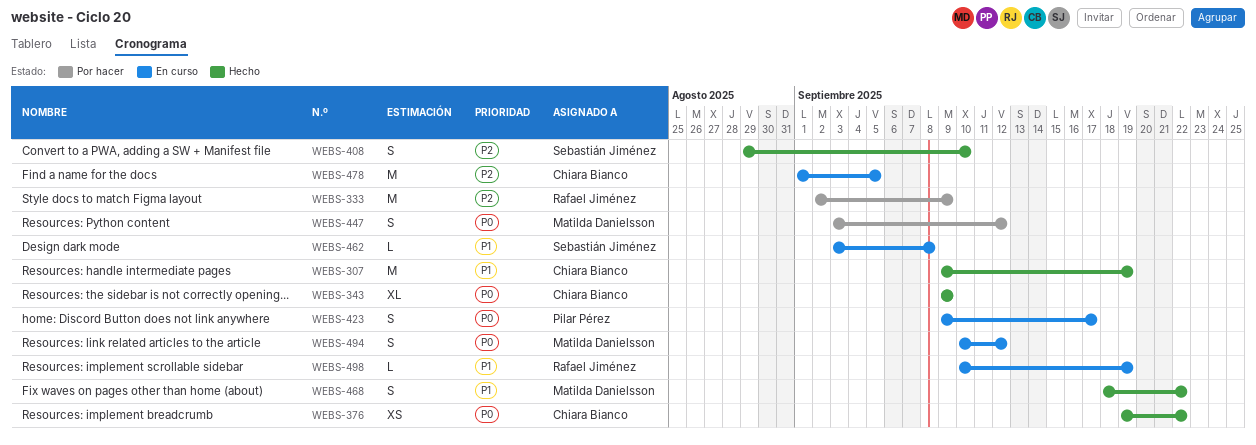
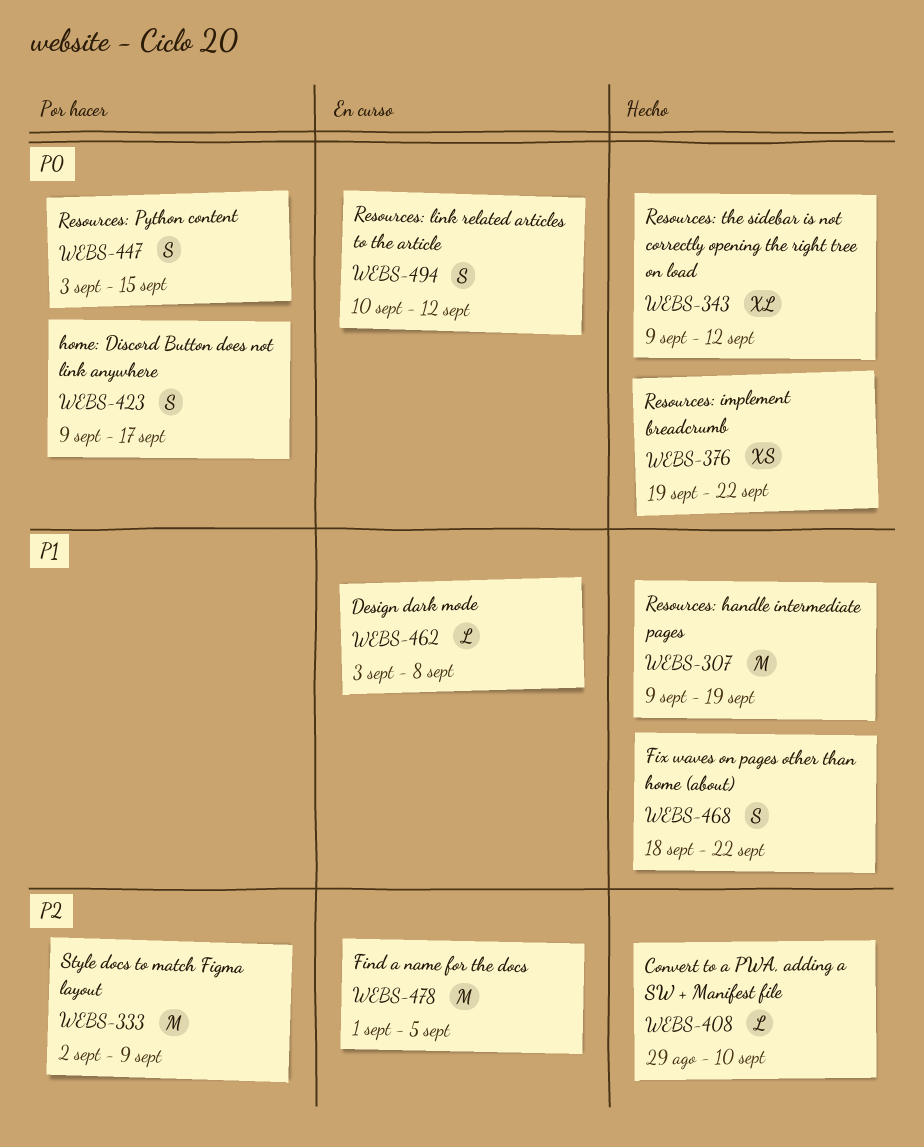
WEBS-343, due: Sep 9 -> Sep 12
WEBS-408, estimate: S -> L
WEBS-423, status: En curso -> Por hacer
WEBS-447, due: Sep 12 -> Sep 15
WEBS-498: present -> none

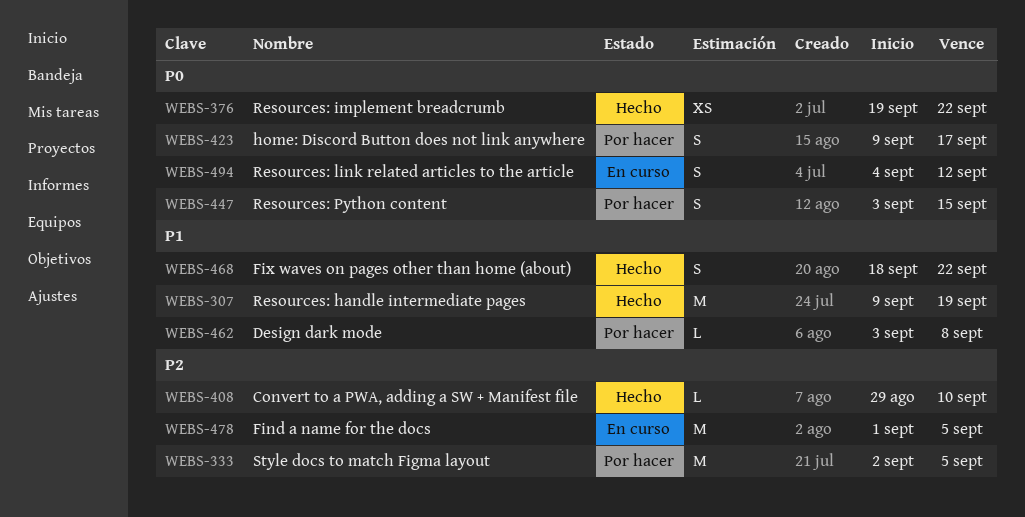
WEBS-333, due: Sep 9 -> Sep 5
WEBS-343: present -> none
WEBS-462, status: En curso -> Por hacer
WEBS-494, start: Sep 10 -> Sep 4

